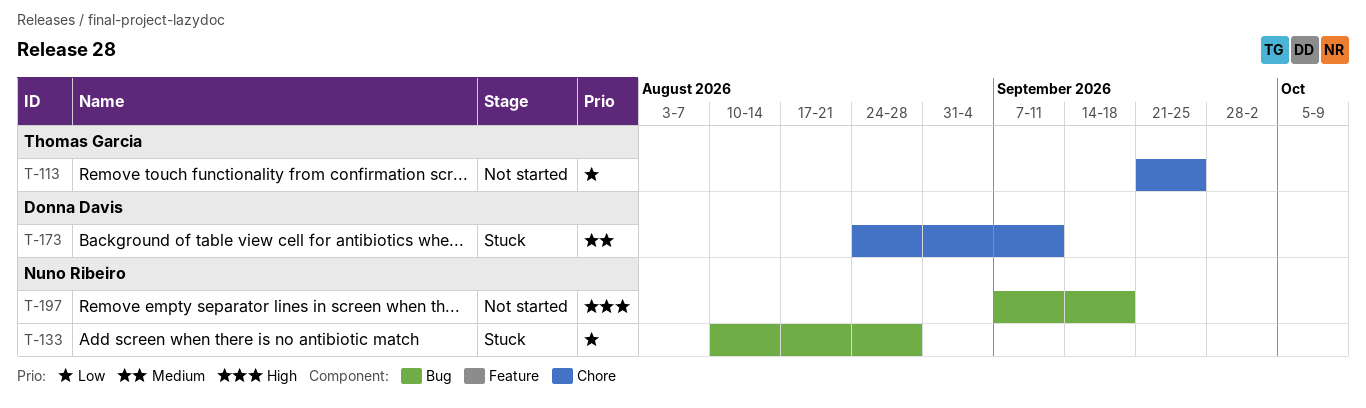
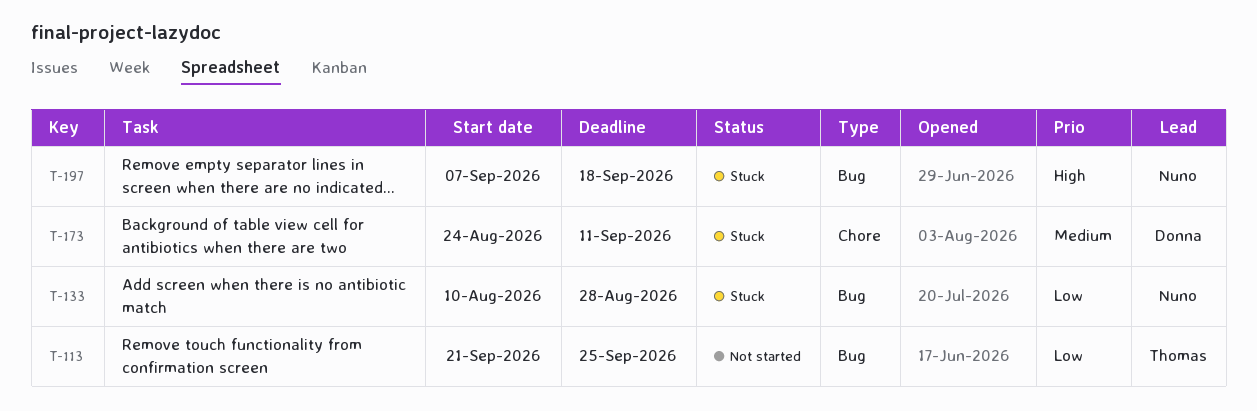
T-113, label: Chore -> Bug
T-197, status: Not started -> Stuck

